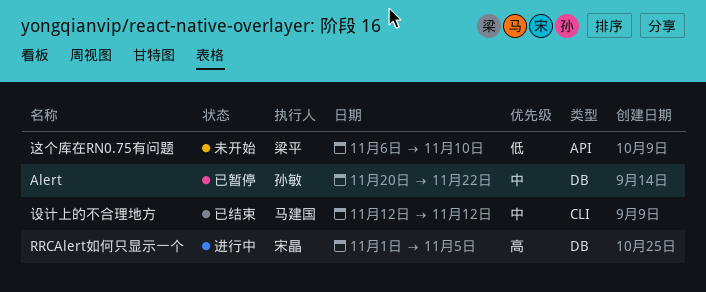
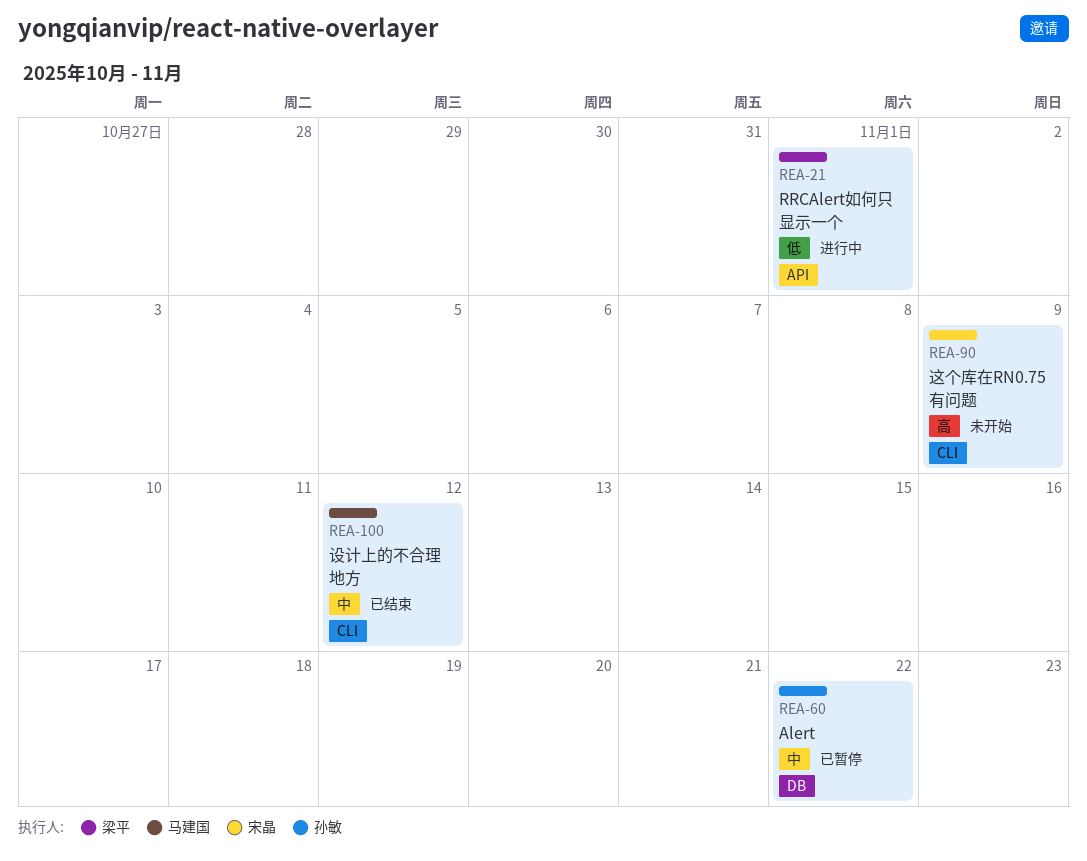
RRCAlert如何只显示一个, owner: 宋晶 -> 梁平
RRCAlert如何只显示一个, priority: 高 -> 低
RRCAlert如何只显示一个, label: DB -> API
RRCAlert如何只显示一个, due: Nov 5 -> Nov 1
这个库在RN0.75有问题, owner: 梁平 -> 宋晶
这个库在RN0.75有问题, priority: 低 -> 高
这个库在RN0.75有问题, label: API -> CLI
这个库在RN0.75有问题, due: Nov 10 -> Nov 9

